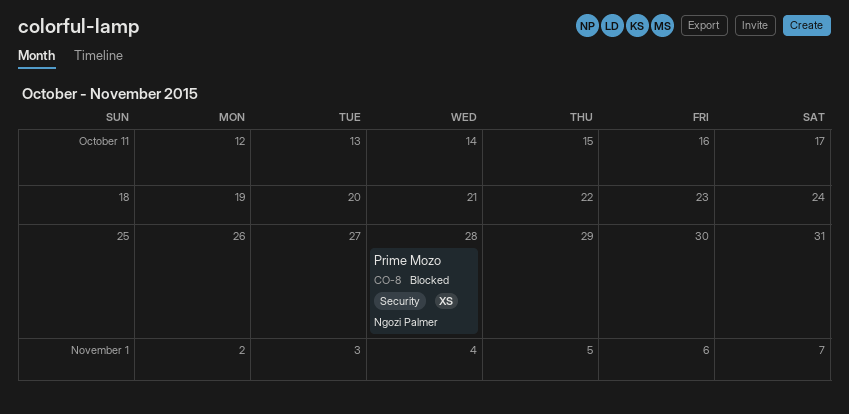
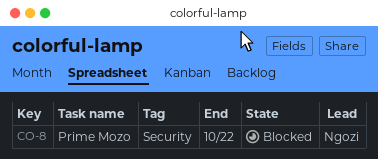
CO-8, due: Oct 28 -> Oct 22

